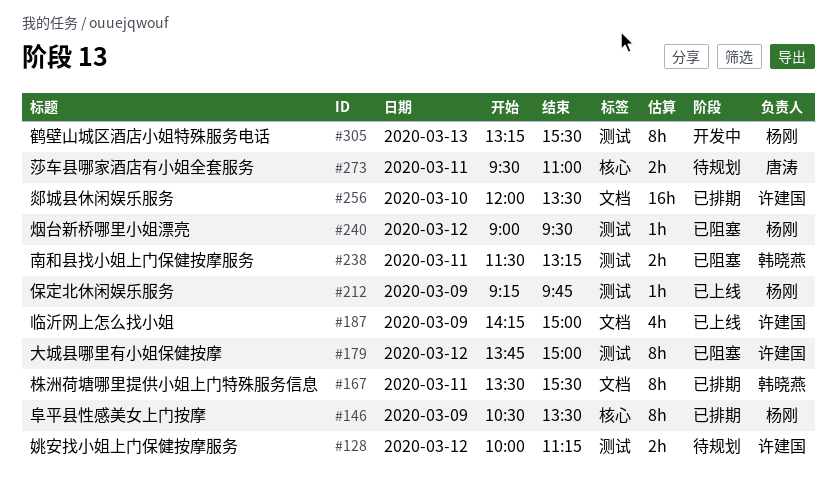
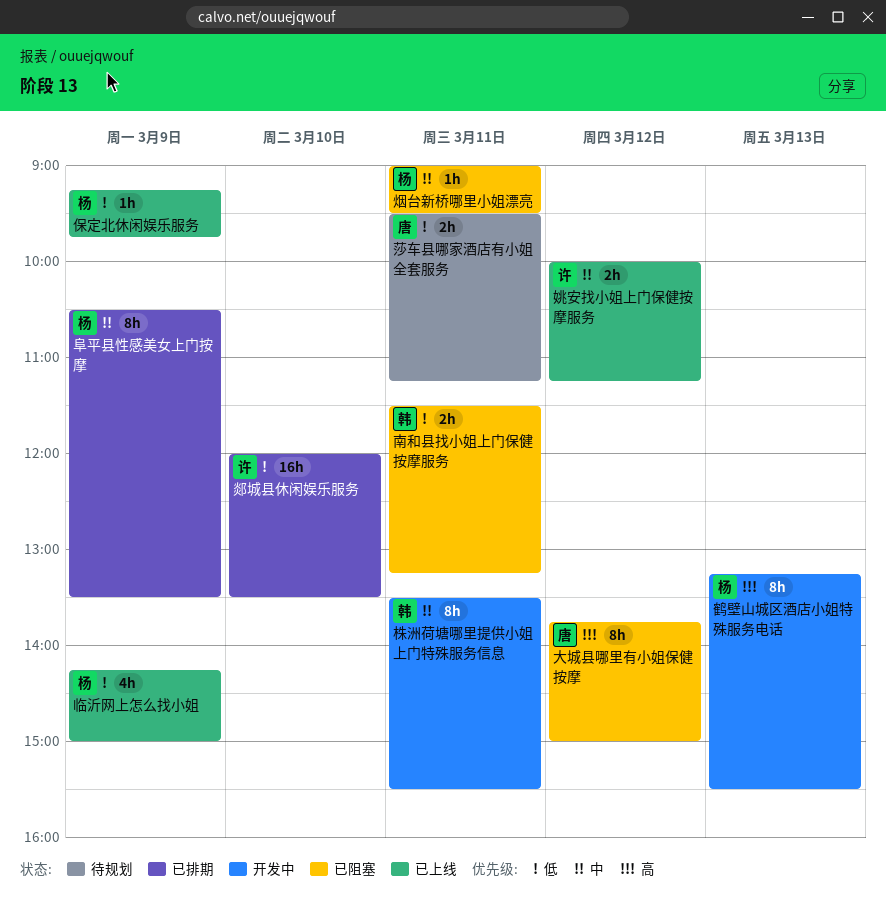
临沂网上怎么找小姐, owner: 许建国 -> 杨刚
大城县哪里有小姐保健按摩, owner: 许建国 -> 唐涛
姚安找小姐上门保健按摩服务, status: 待规划 -> 已上线
株洲荷塘哪里提供小姐上门特殊服务信息, status: 已排期 -> 开发中
烟台新桥哪里小姐漂亮, day: Mar 12 -> Mar 11
莎车县哪家酒店有小姐全套服务, ends: 11:00 -> 11:15

